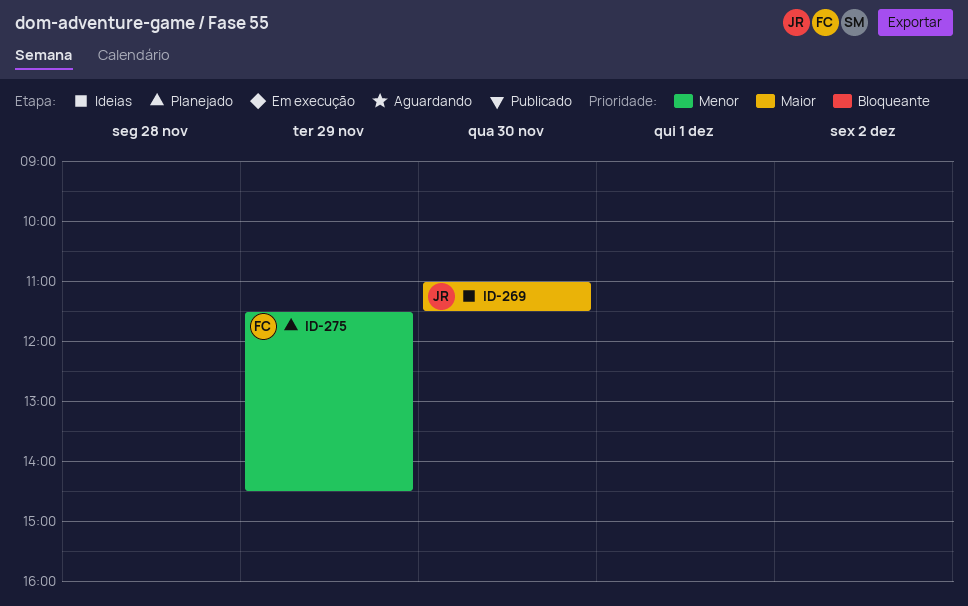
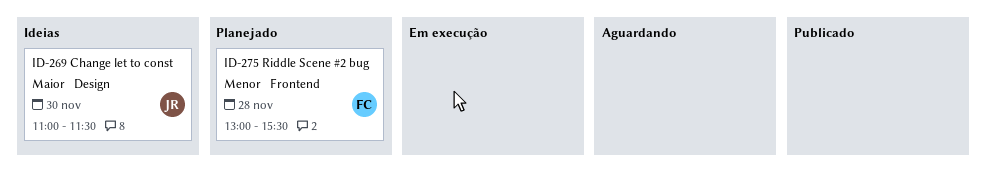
ID-275, day: Nov 29 -> Nov 28
ID-275, begins: 11:30 -> 13:00
ID-275, ends: 14:30 -> 15:30

